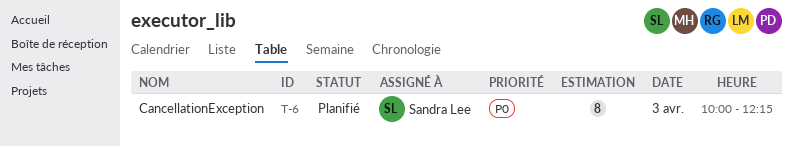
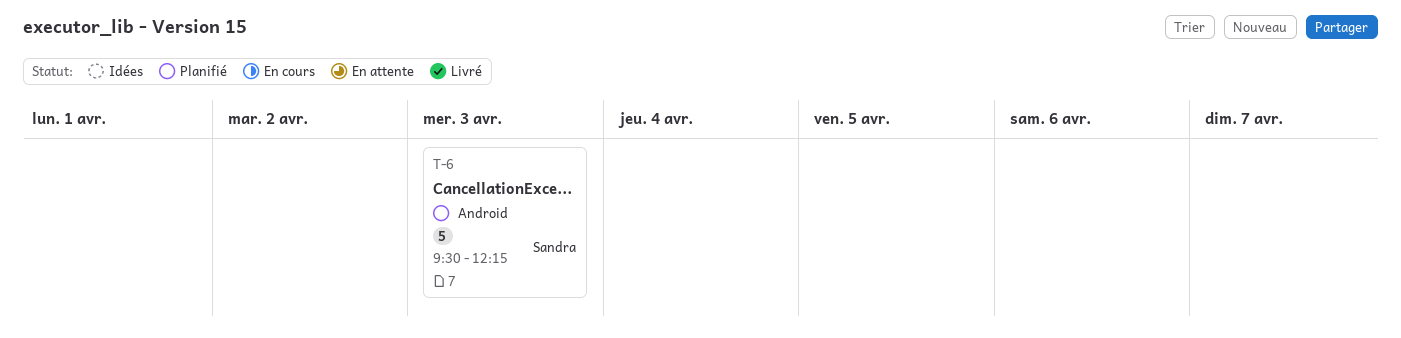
T-6, estimate: 8 -> 5
T-6, begins: 10:00 -> 09:30

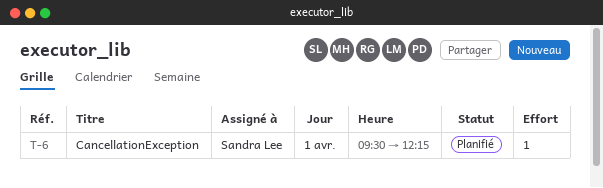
T-6, estimate: 5 -> 1
T-6, day: Apr 3 -> Apr 1

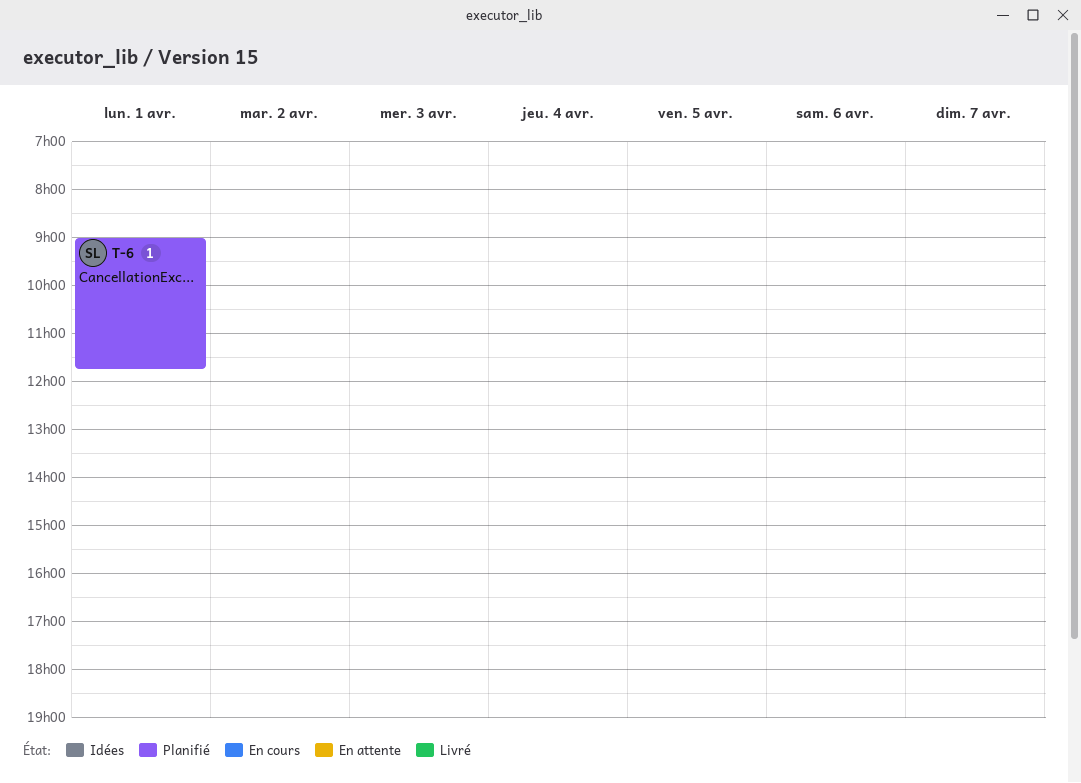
T-6, begins: 09:30 -> 09:00
T-6, ends: 12:15 -> 11:45

